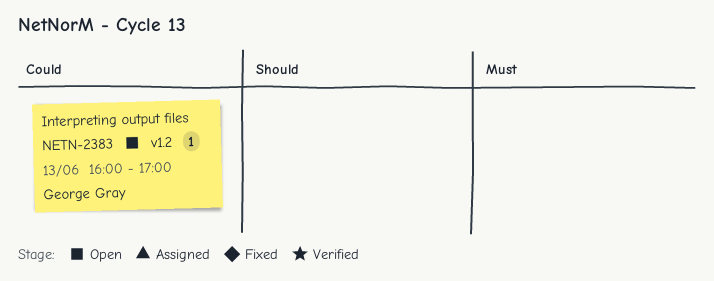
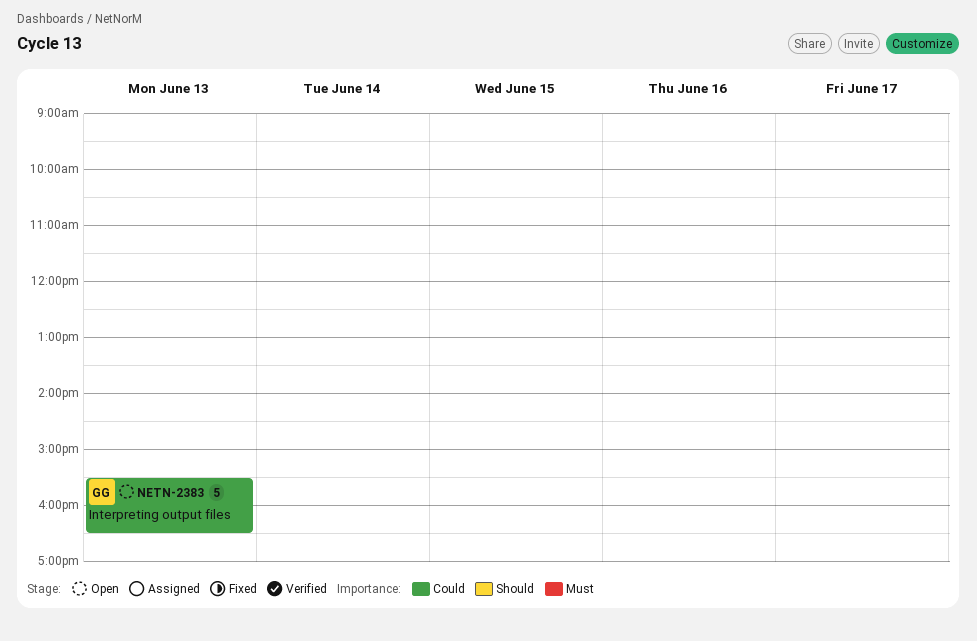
NETN-2383, estimate: 1 -> 5
NETN-2383, begins: 16:00 -> 15:30
NETN-2383, ends: 17:00 -> 16:30

